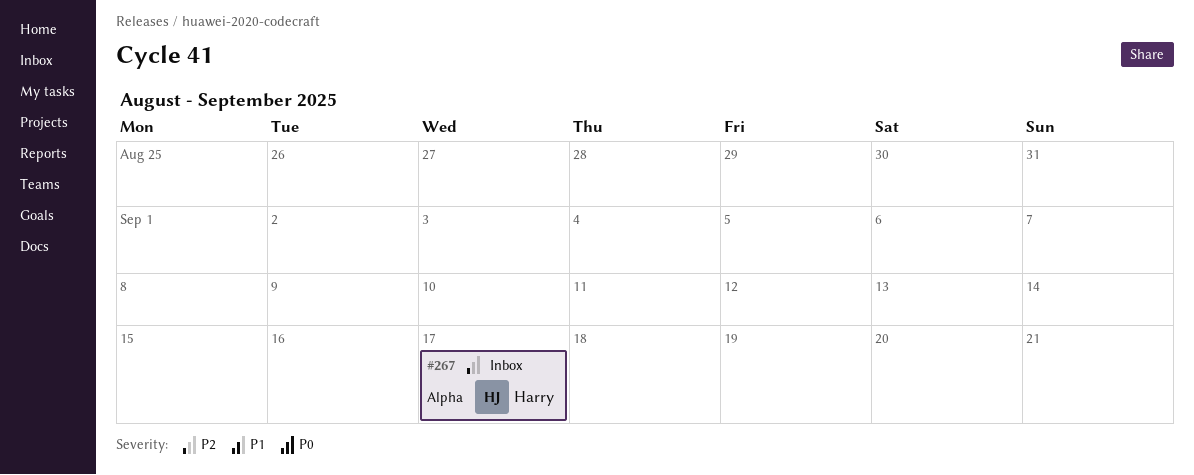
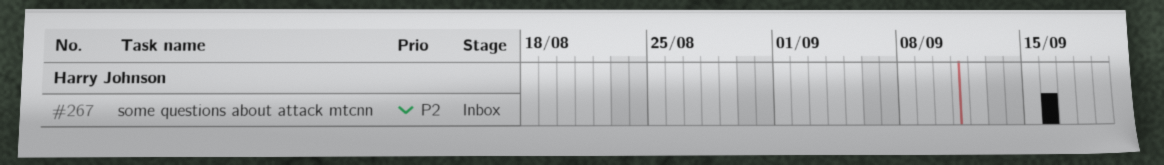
#267, due: Sep 17 -> Sep 16

